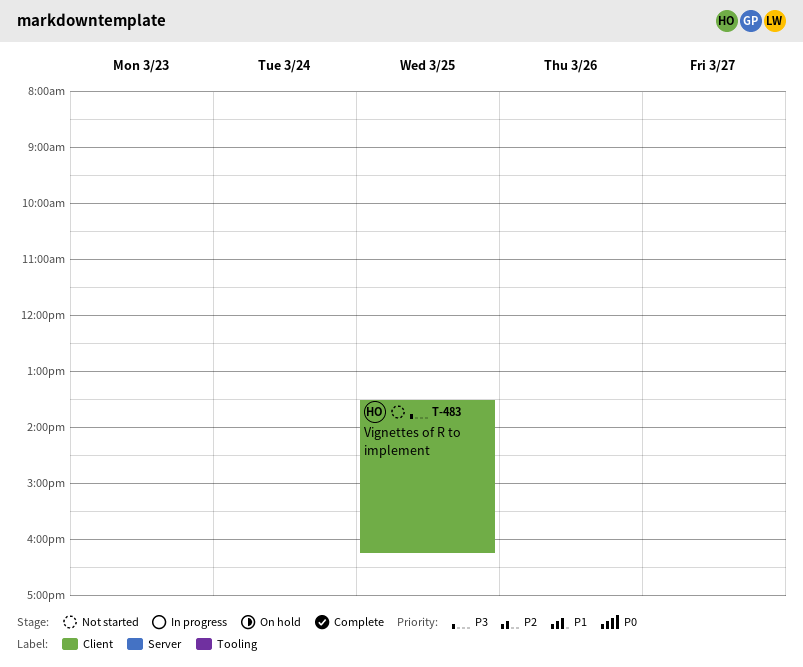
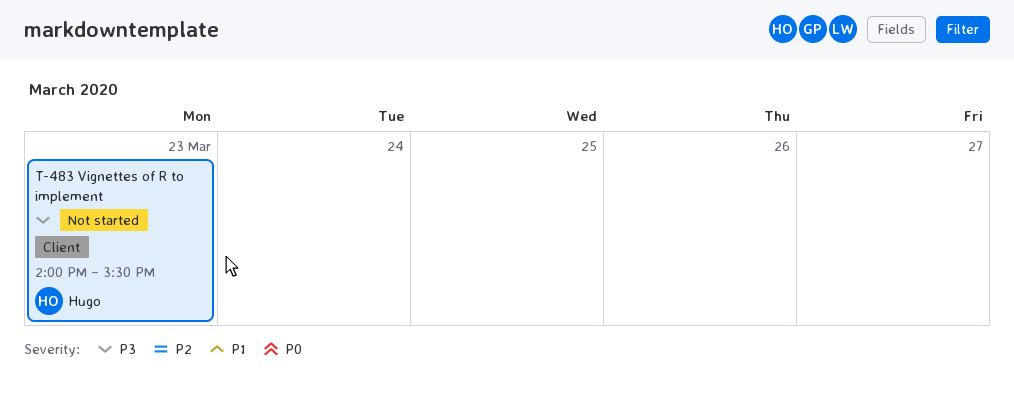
T-483, day: Mar 25 -> Mar 23
T-483, begins: 13:30 -> 14:00
T-483, ends: 16:15 -> 15:30

